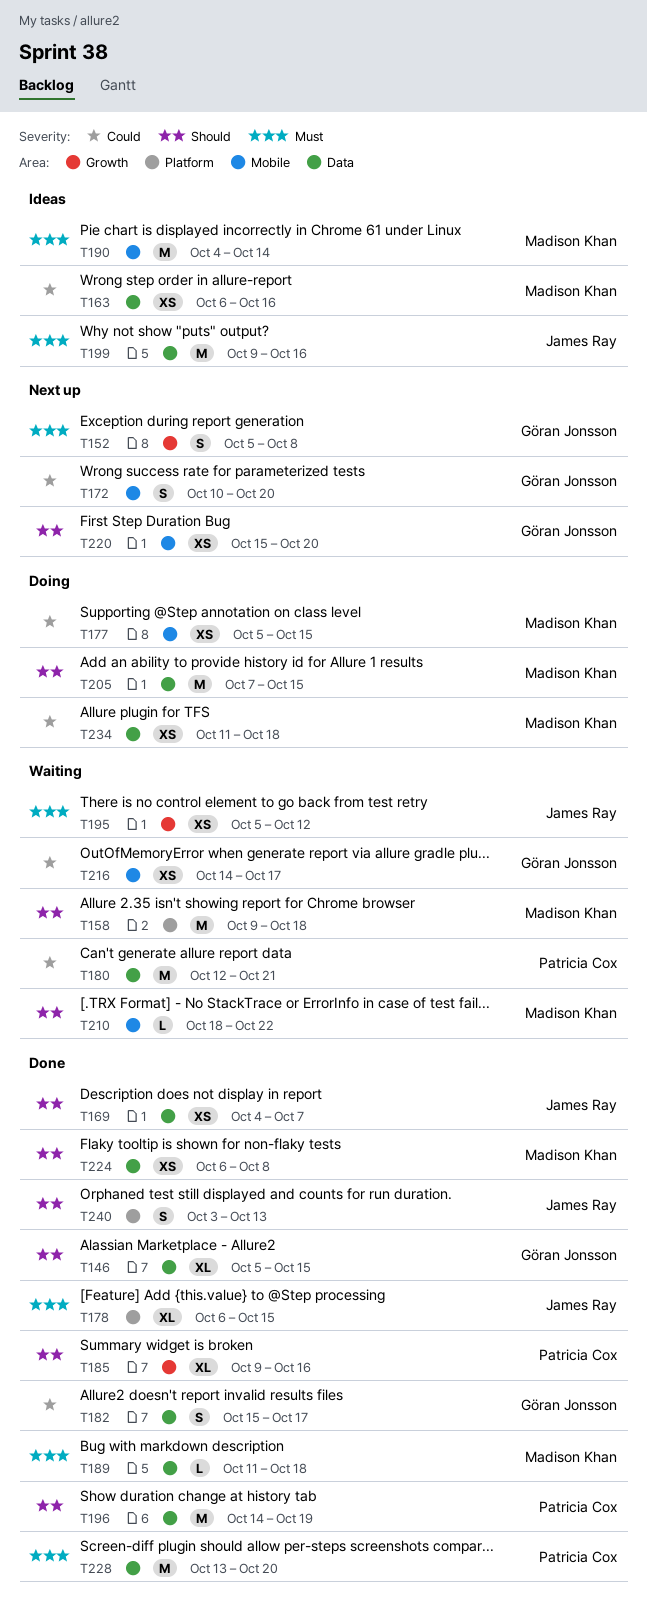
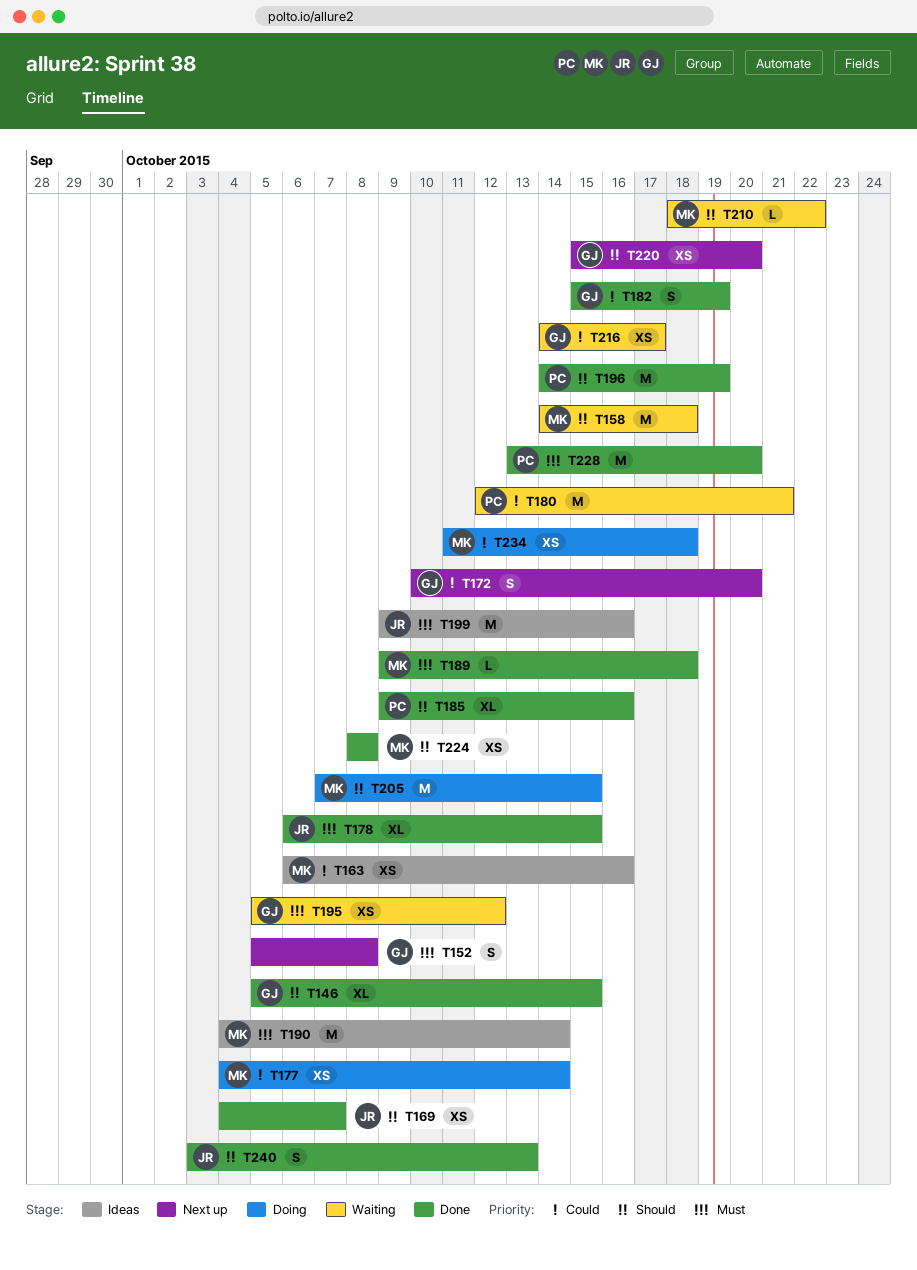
T158, start: Oct 9 -> Oct 14
T177, start: Oct 5 -> Oct 4
T177, due: Oct 15 -> Oct 14
T182, due: Oct 17 -> Oct 19
T189, start: Oct 11 -> Oct 9
T195, owner: James Ray -> Göran Jonsson
T224, start: Oct 6 -> Oct 8

